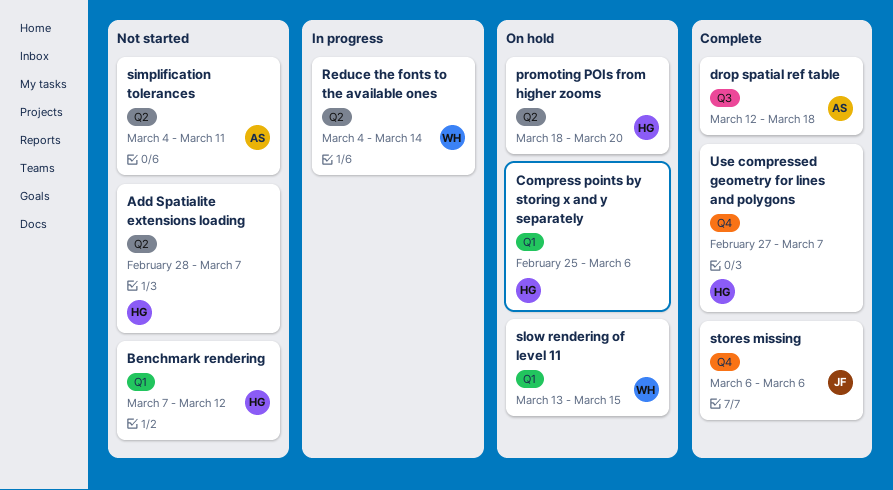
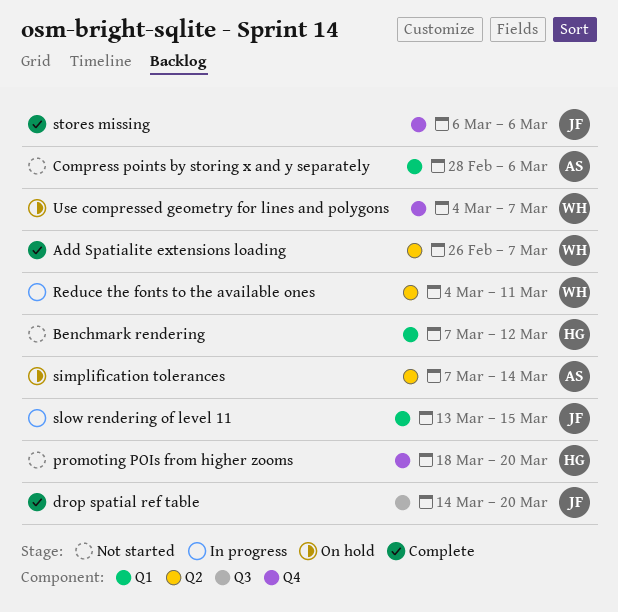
Add Spatialite extensions loading, status: Not started -> Complete
Add Spatialite extensions loading, owner: HG -> WH
Add Spatialite extensions loading, start: Feb 28 -> Feb 26
Compress points by storing x and y separately, status: On hold -> Not started
Compress points by storing x and y separately, owner: HG -> AS
Compress points by storing x and y separately, start: Feb 25 -> Feb 28
drop spatial ref table, owner: AS -> JF
drop spatial ref table, start: Mar 12 -> Mar 14
drop spatial ref table, due: Mar 18 -> Mar 20
promoting POIs from higher zooms, status: On hold -> Not started
promoting POIs from higher zooms, label: Q2 -> Q4
Reduce the fonts to the available ones, due: Mar 14 -> Mar 11
simplification tolerances, status: Not started -> On hold
simplification tolerances, start: Mar 4 -> Mar 7
simplification tolerances, due: Mar 11 -> Mar 14
slow rendering of level 11, status: On hold -> In progress
slow rendering of level 11, owner: WH -> JF
Use compressed geometry for lines and polygons, status: Complete -> On hold
Use compressed geometry for lines and polygons, owner: HG -> WH
Use compressed geometry for lines and polygons, start: Feb 27 -> Mar 4

